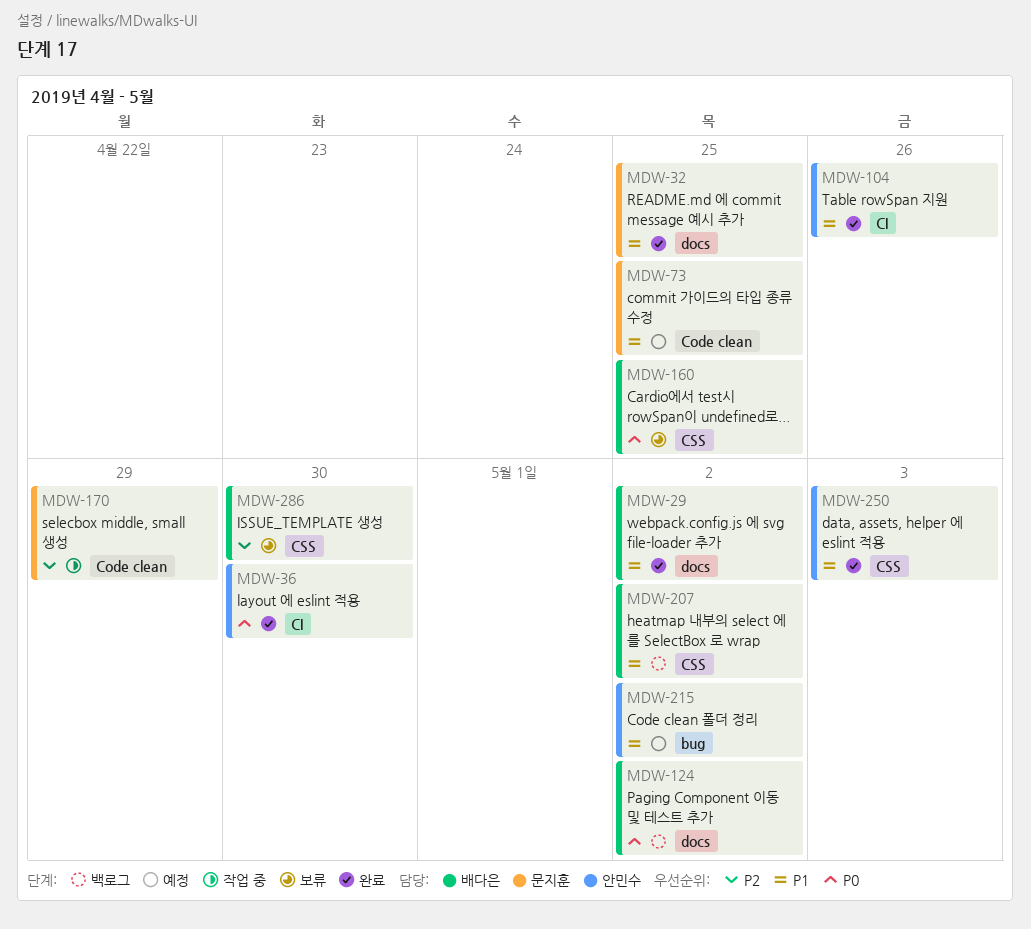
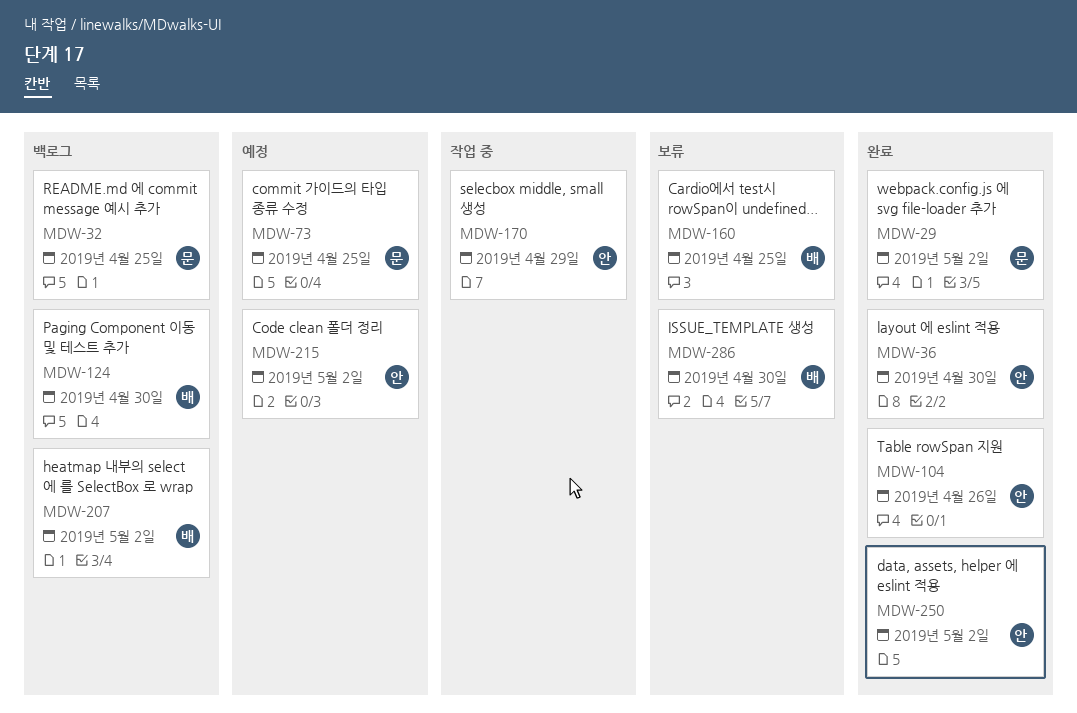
MDW-29, owner: 배다은 -> 문지훈
MDW-32, status: 완료 -> 백로그
MDW-124, due: May 2 -> Apr 30
MDW-170, owner: 문지훈 -> 안민수
MDW-250, due: May 3 -> May 2

